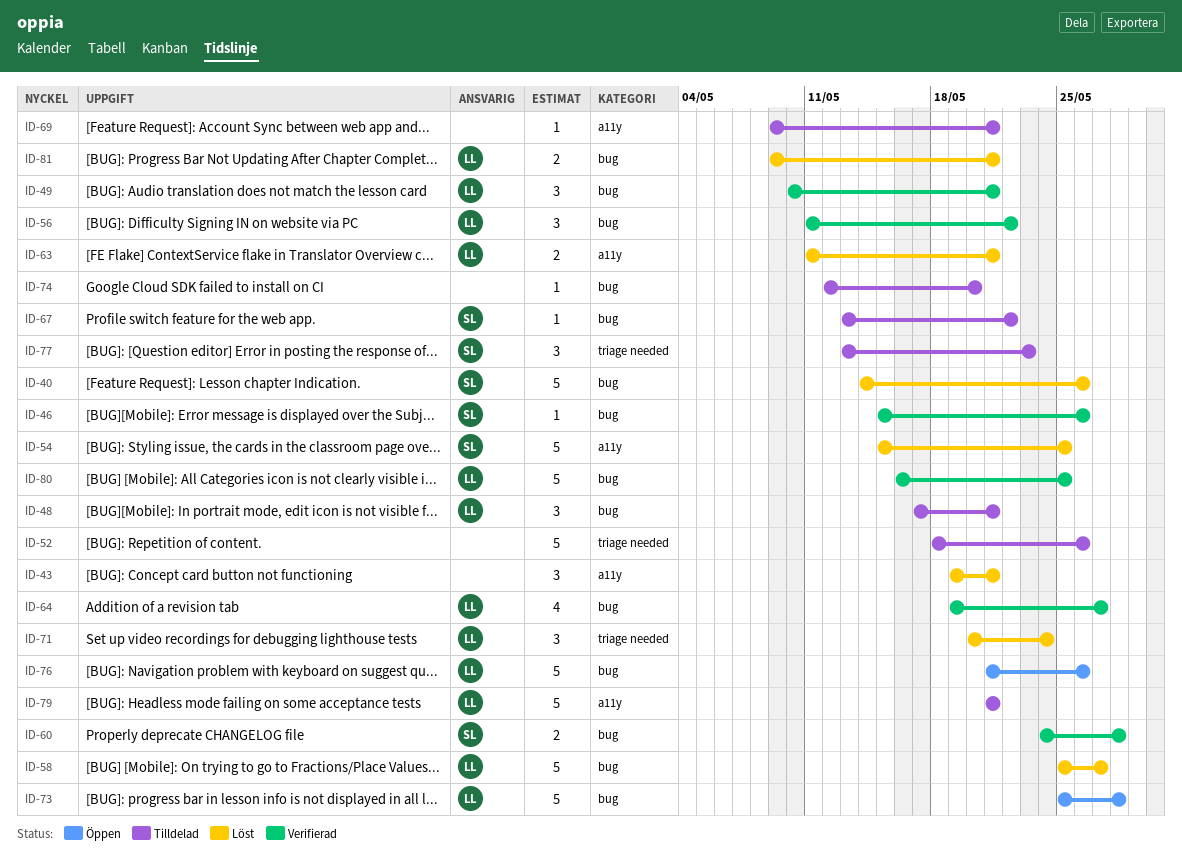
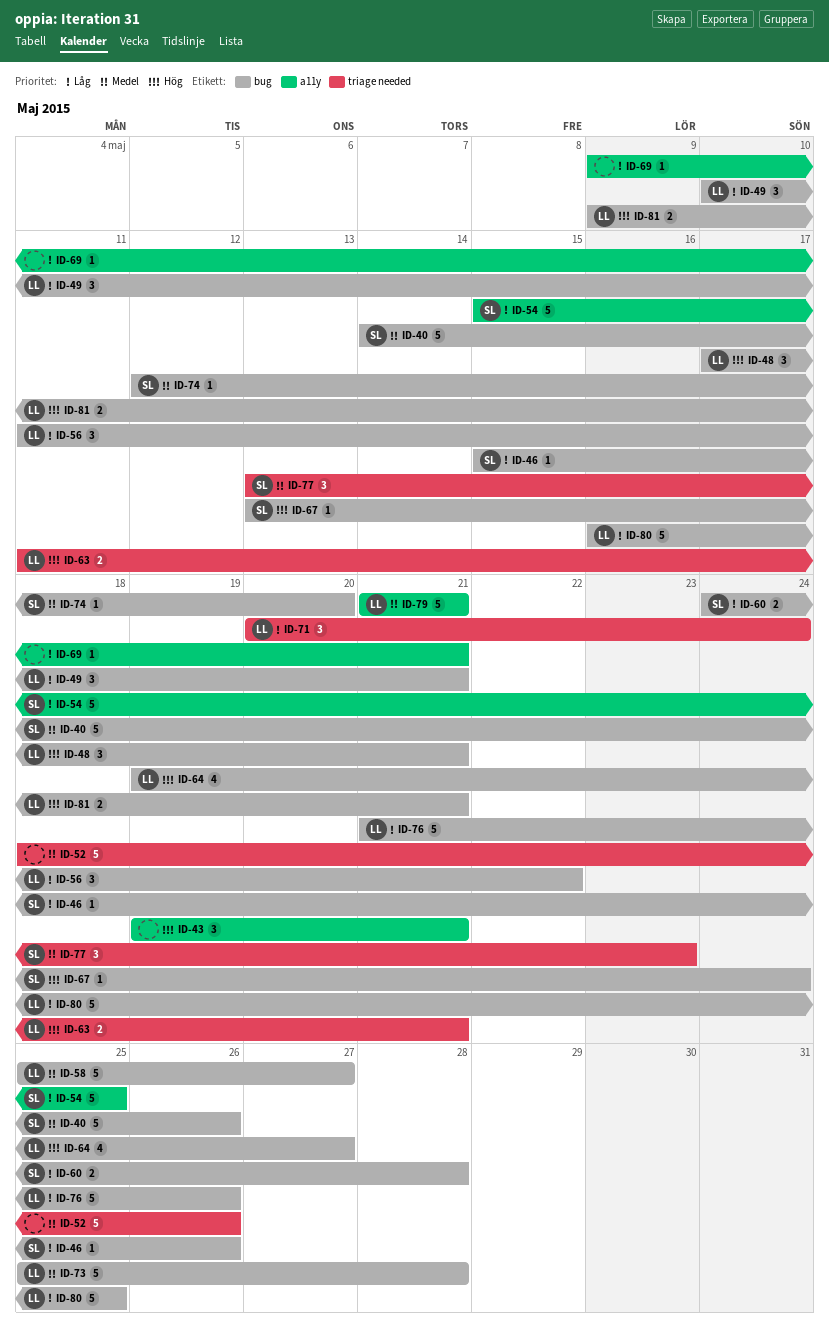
ID-63, label: a11y -> triage needed
ID-67, due: May 22 -> May 24
ID-74, owner: none -> SL

